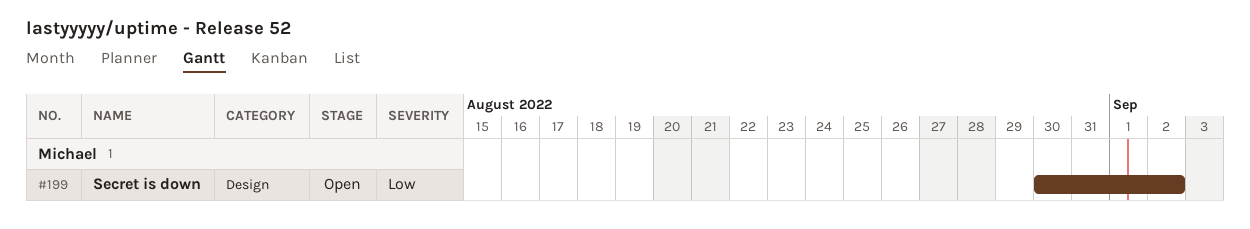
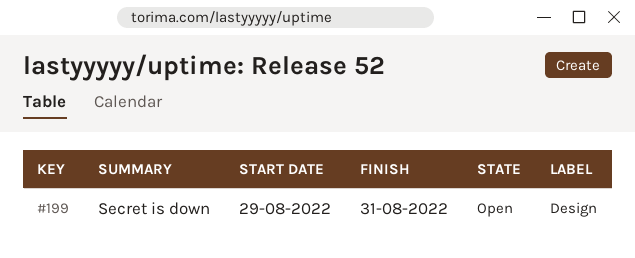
#199, start: Aug 30 -> Aug 29
#199, due: Sep 2 -> Aug 31

